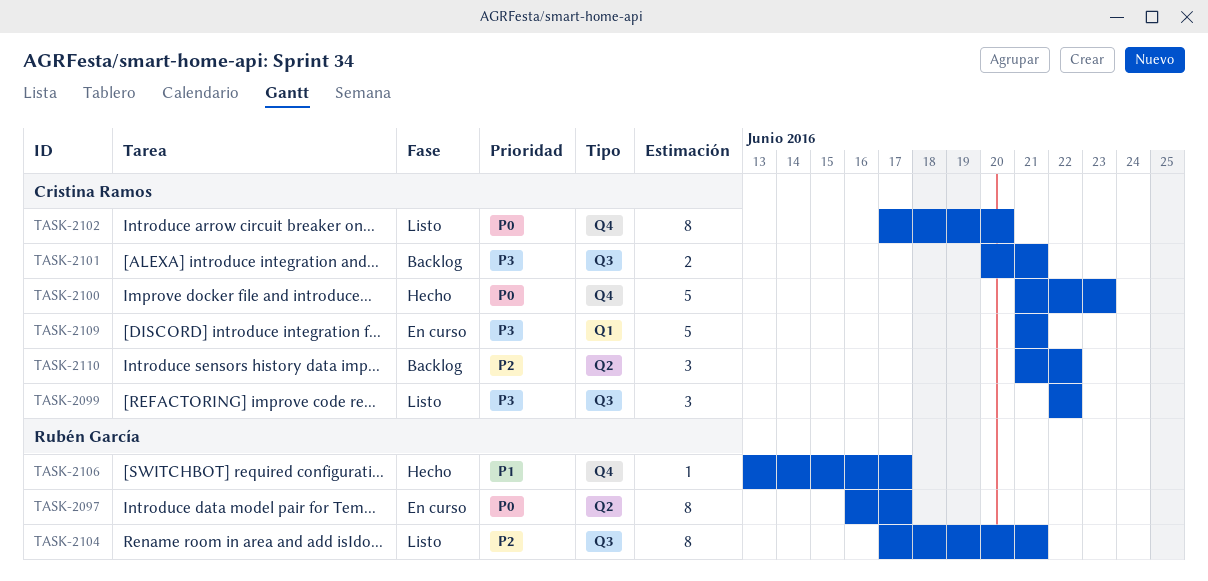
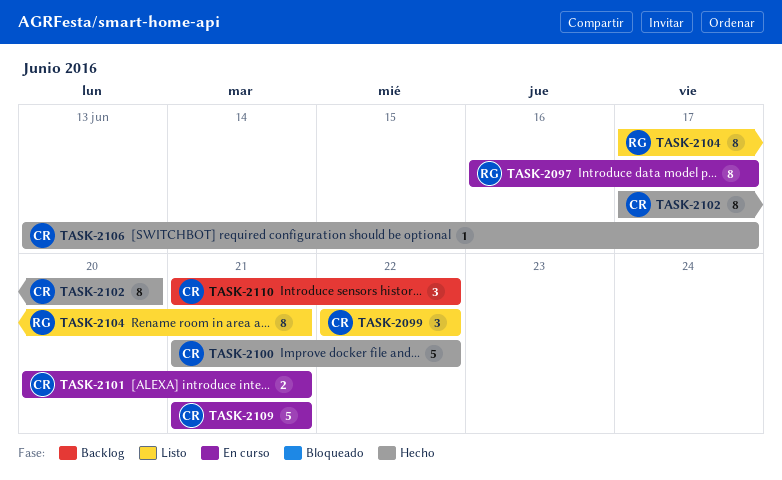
TASK-2100, due: Jun 23 -> Jun 22
TASK-2101, status: Backlog -> En curso
TASK-2102, status: Listo -> Hecho
TASK-2106, owner: Rubén García -> Cristina Ramos

